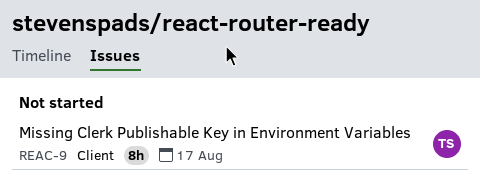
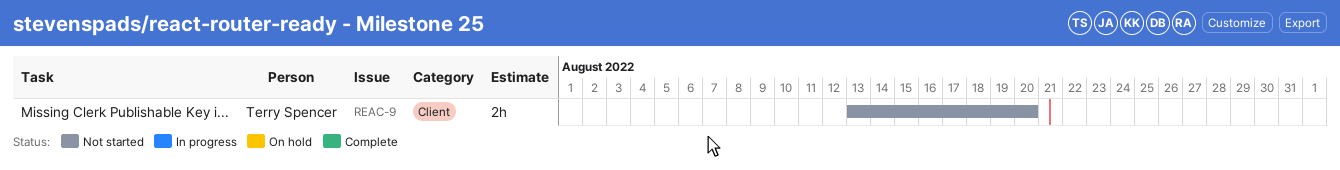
REAC-9, estimate: 8h -> 2h
REAC-9, due: Aug 17 -> Aug 20

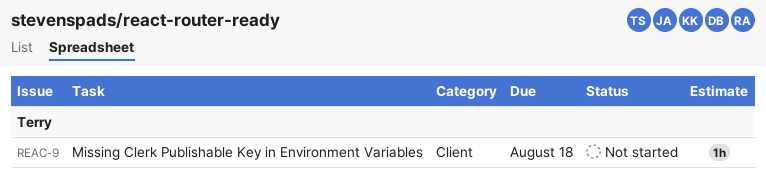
REAC-9, estimate: 2h -> 1h
REAC-9, due: Aug 20 -> Aug 18

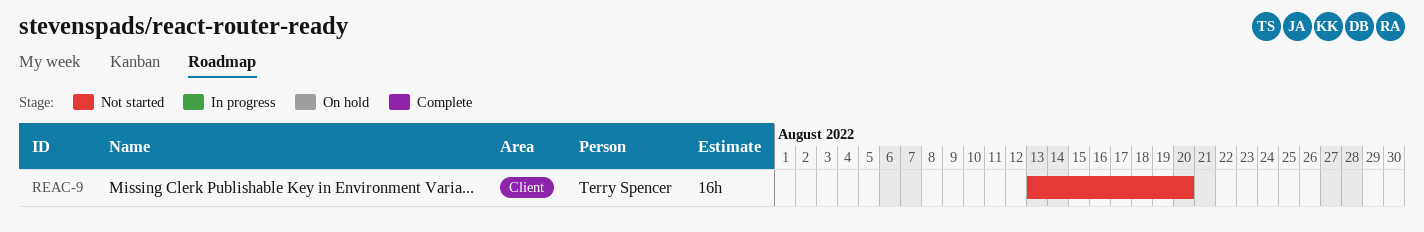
REAC-9, estimate: 1h -> 16h
REAC-9, due: Aug 18 -> Aug 20

